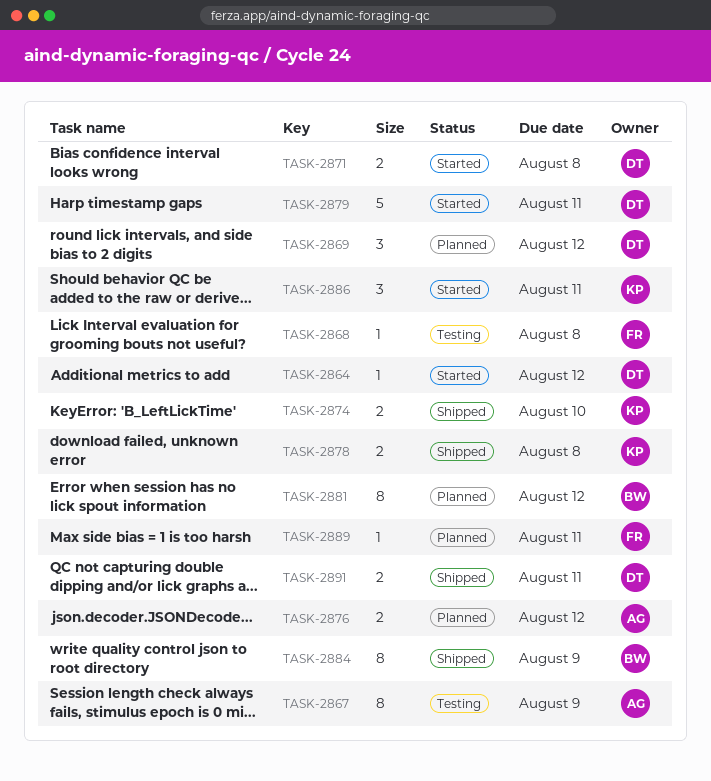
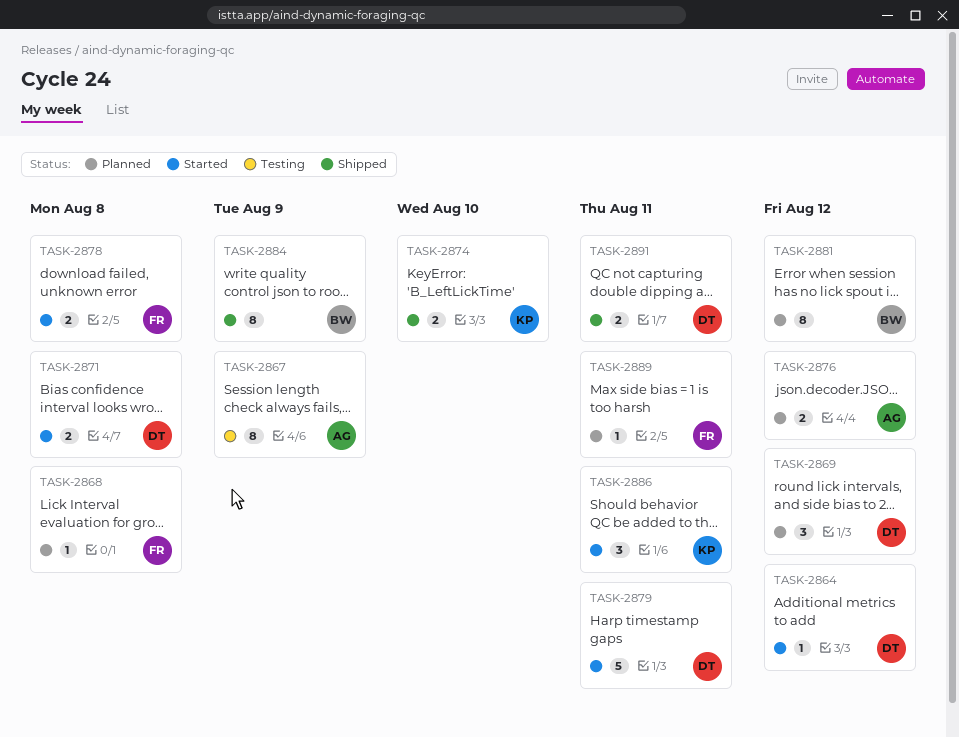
TASK-2868, status: Testing -> Planned
TASK-2878, status: Shipped -> Started
TASK-2878, owner: KP -> FR

